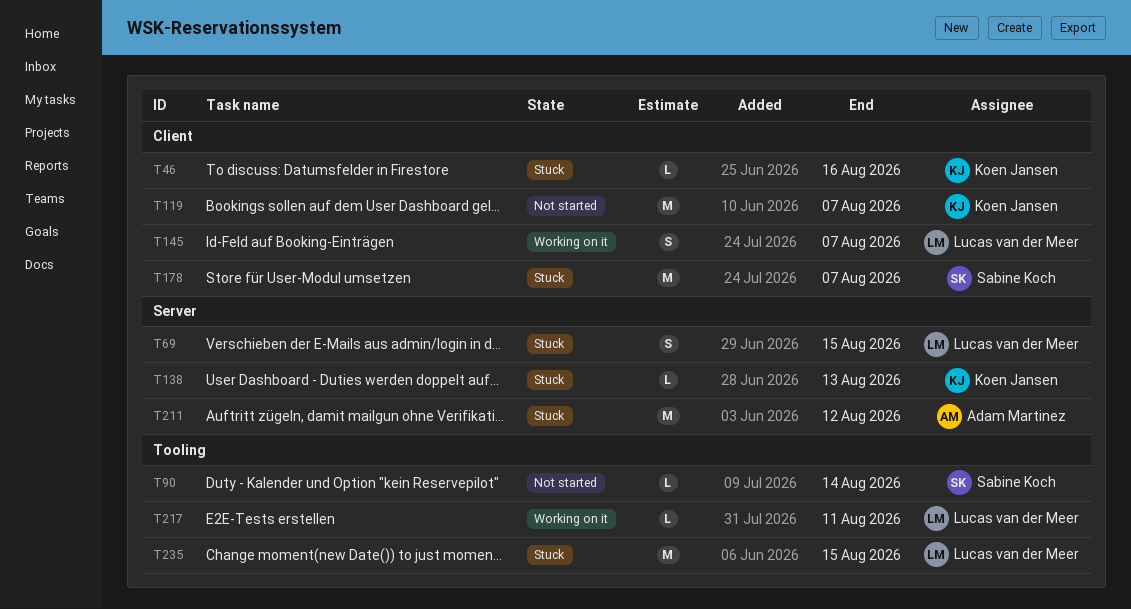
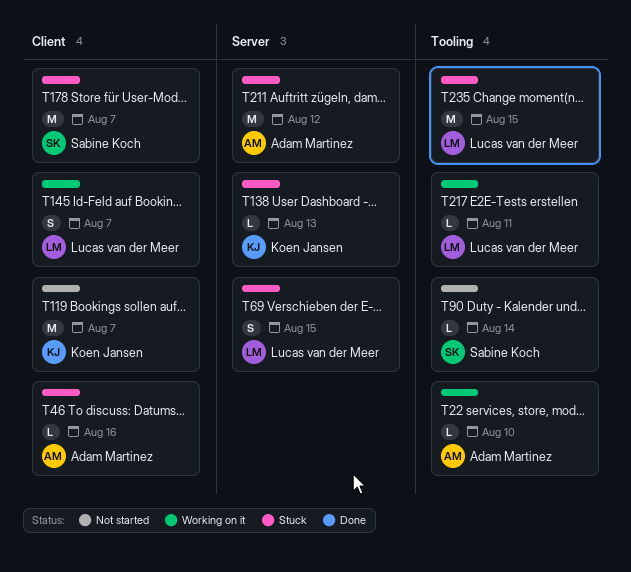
T22: none -> present
T46, owner: Koen Jansen -> Adam Martinez

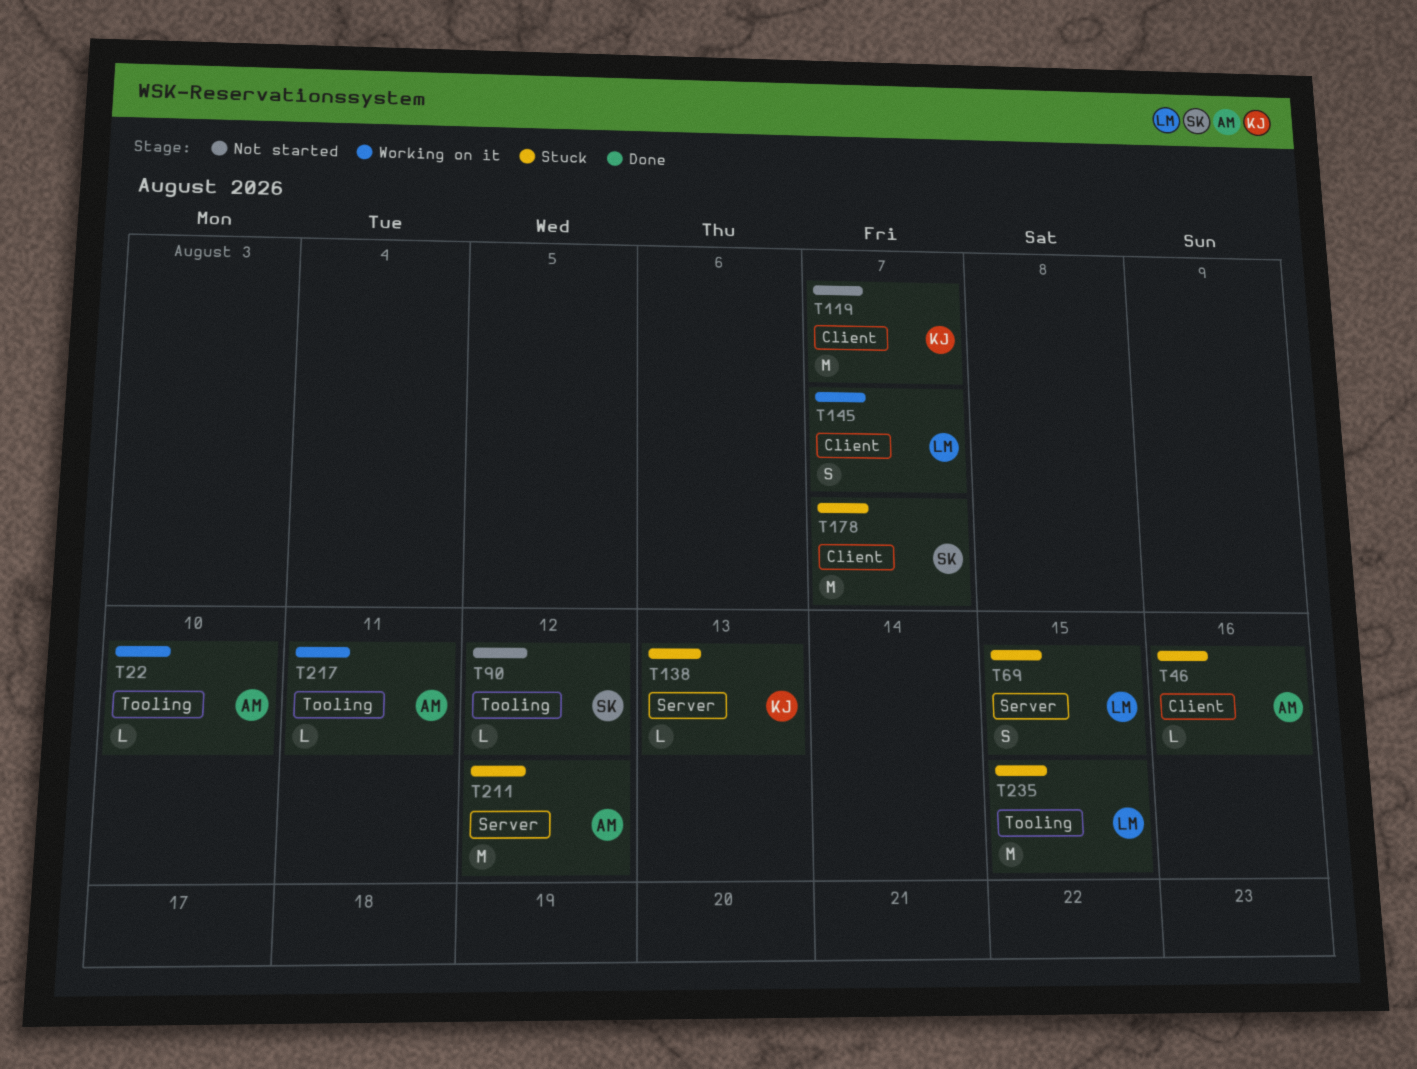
T90, due: Aug 14 -> Aug 12
T217, owner: Lucas van der Meer -> Adam Martinez

